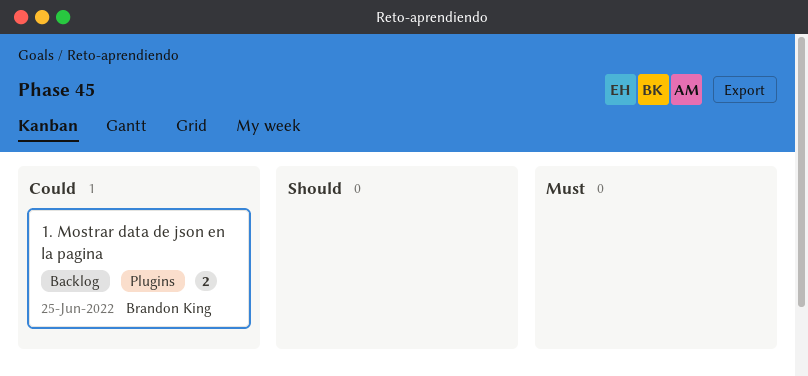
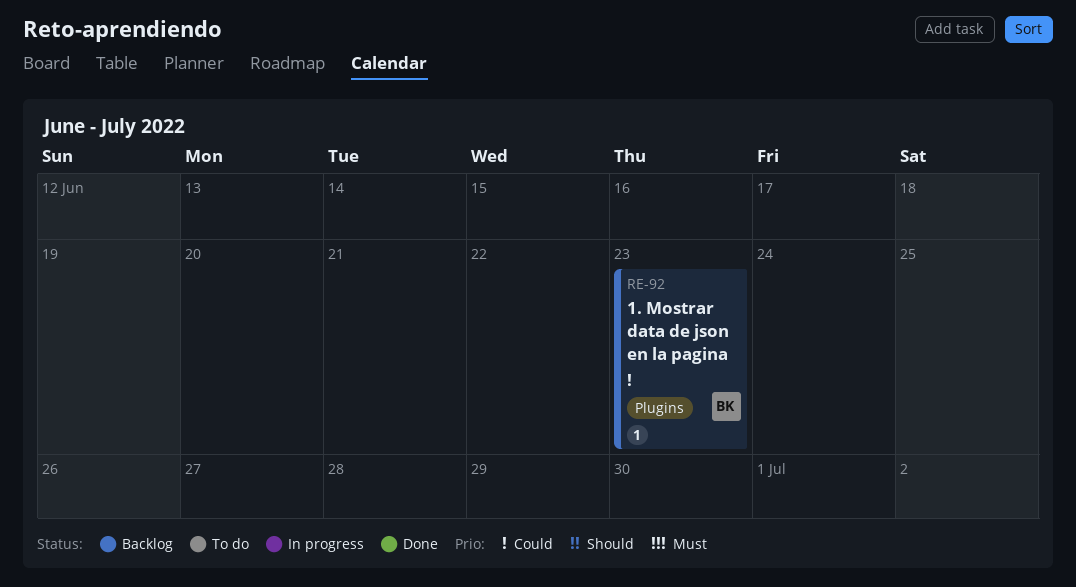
1. Mostrar data de json en la pagina, estimate: 2 -> 1
1. Mostrar data de json en la pagina, due: Jun 25 -> Jun 23

